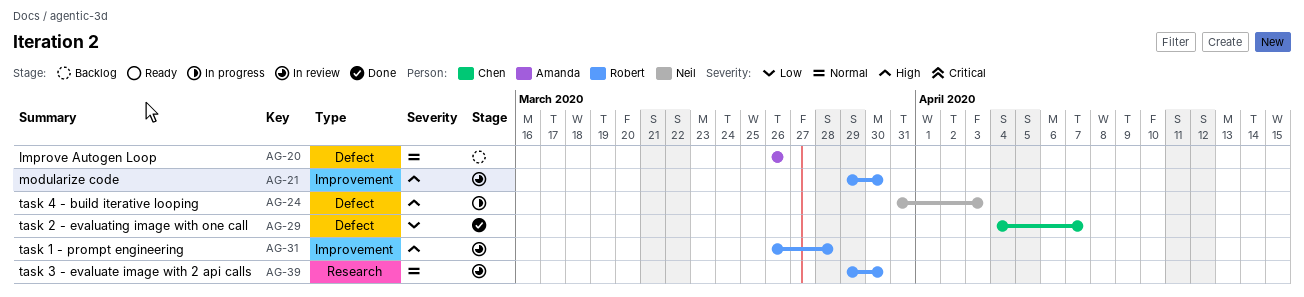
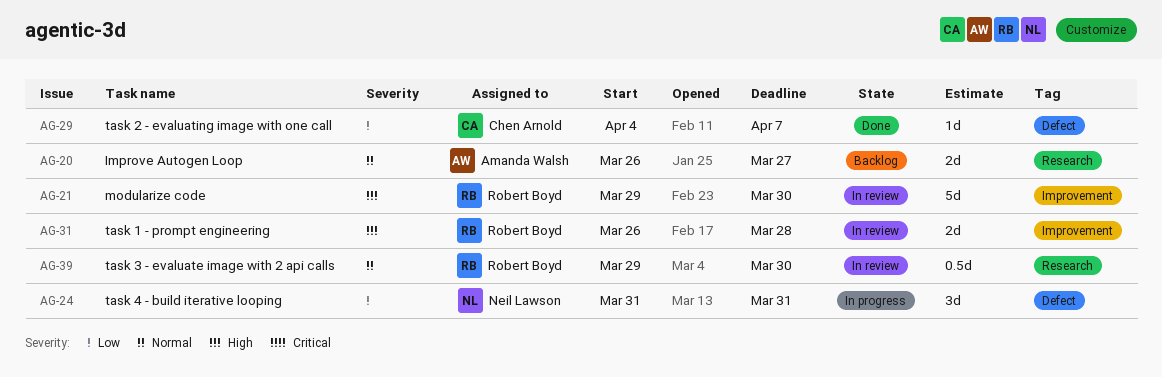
AG-20, label: Defect -> Research
AG-20, due: Mar 26 -> Mar 27
AG-24, priority: High -> Low
AG-24, due: Apr 3 -> Mar 31

